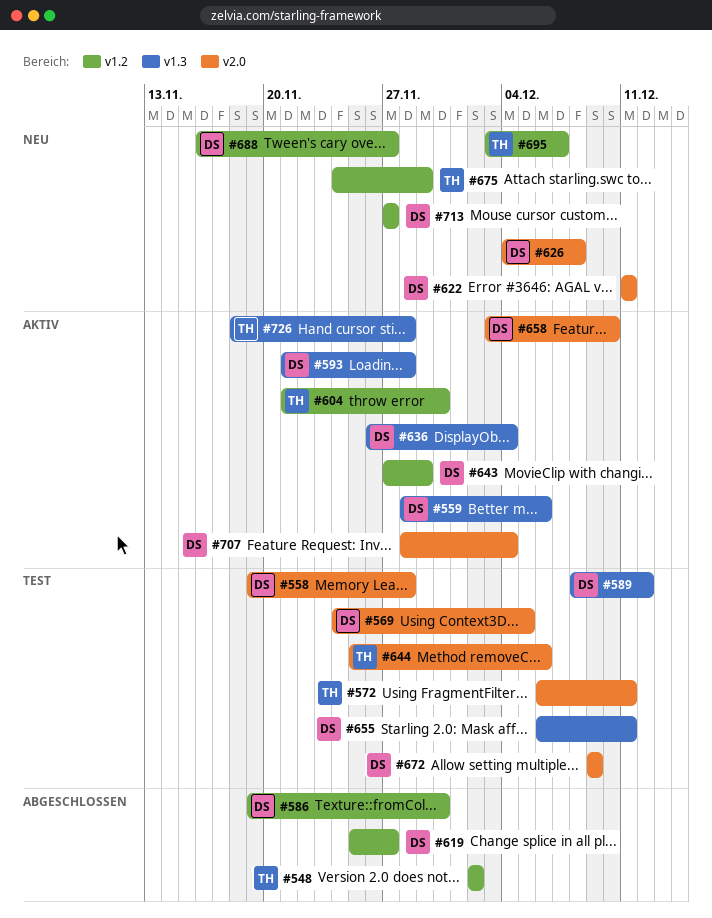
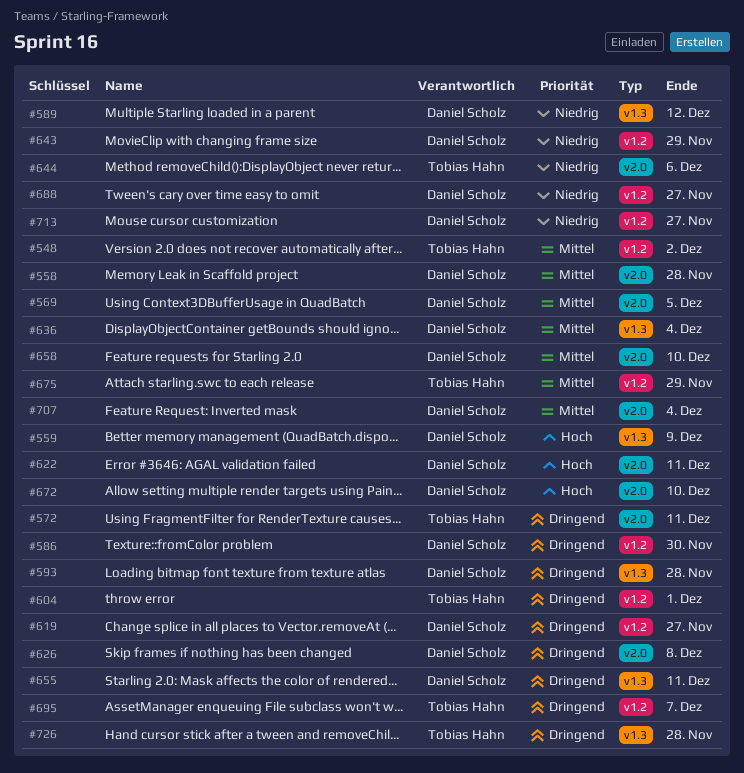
#559, due: Dec 6 -> Dec 9
#604, due: Nov 30 -> Dec 1
#672, due: Dec 9 -> Dec 10

